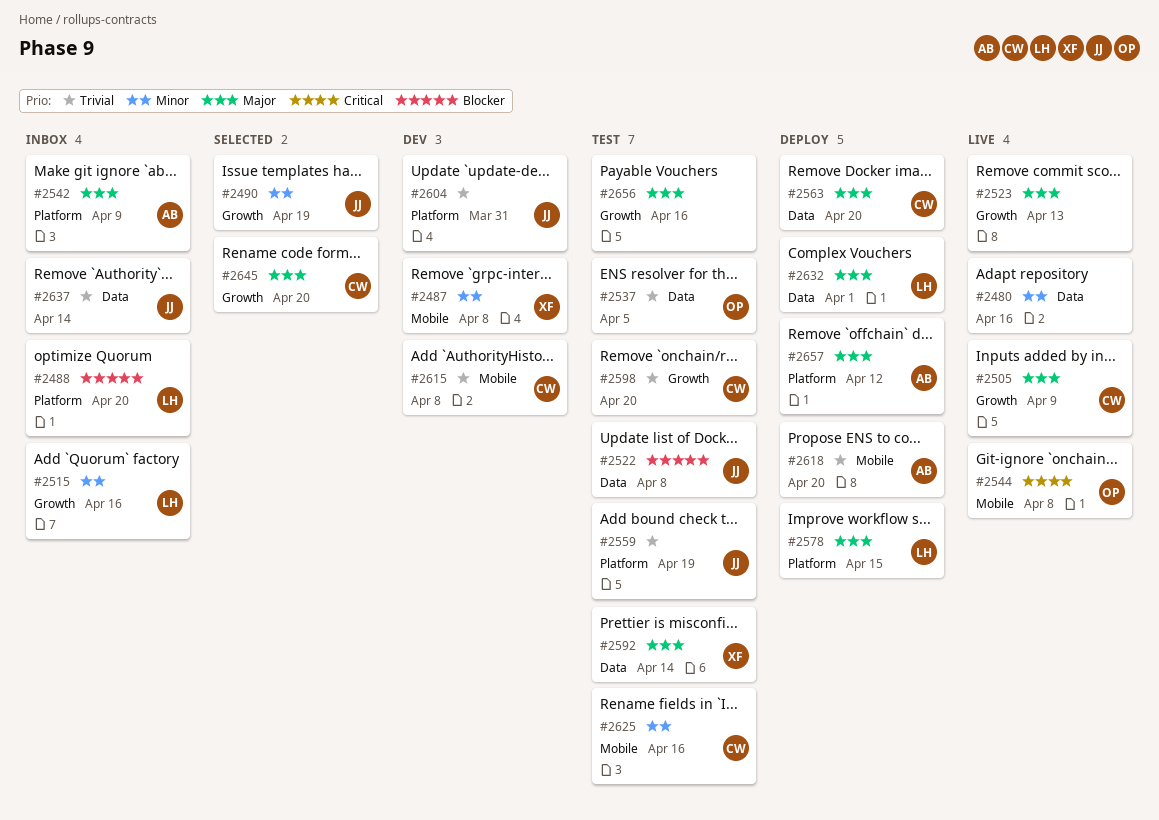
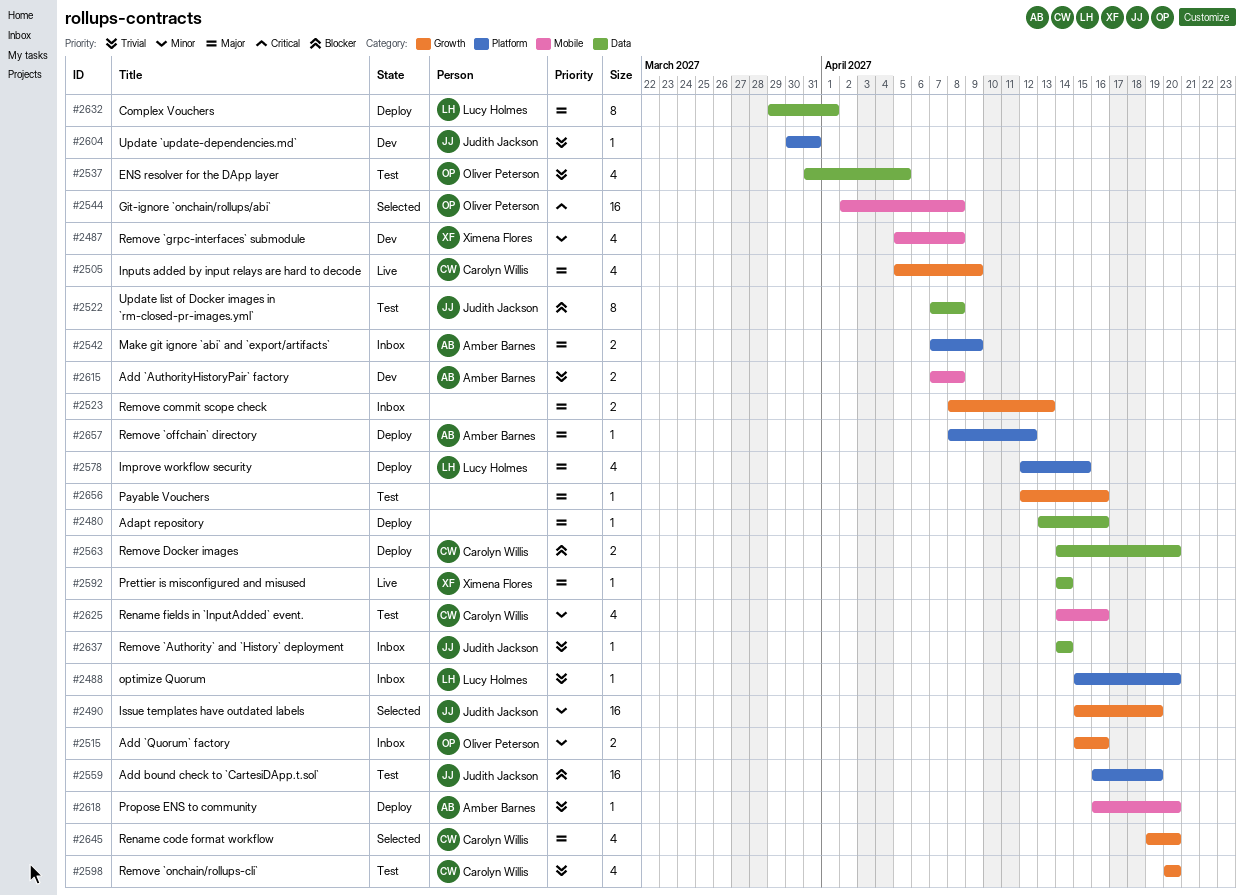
#2480, status: Live -> Deploy
#2480, priority: Minor -> Major
#2488, priority: Blocker -> Trivial
#2515, owner: Lucy Holmes -> Oliver Peterson
#2523, status: Live -> Inbox
#2544, status: Live -> Selected
#2559, priority: Trivial -> Blocker
#2563, priority: Major -> Blocker
#2592, status: Test -> Live
#2615, owner: Carolyn Willis -> Amber Barnes

